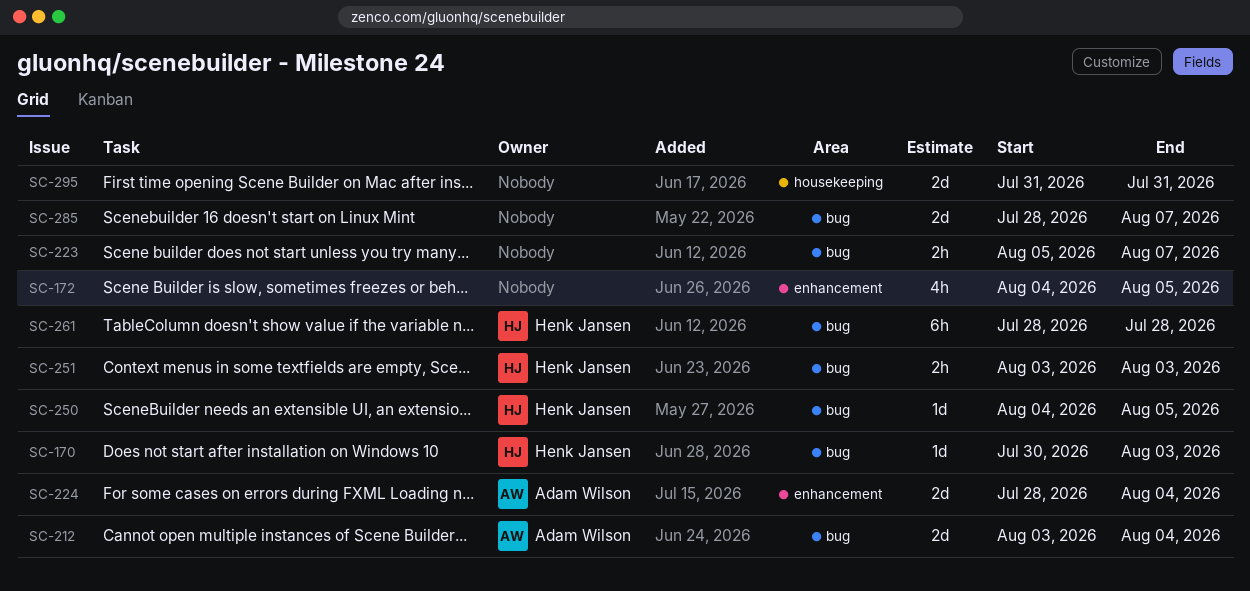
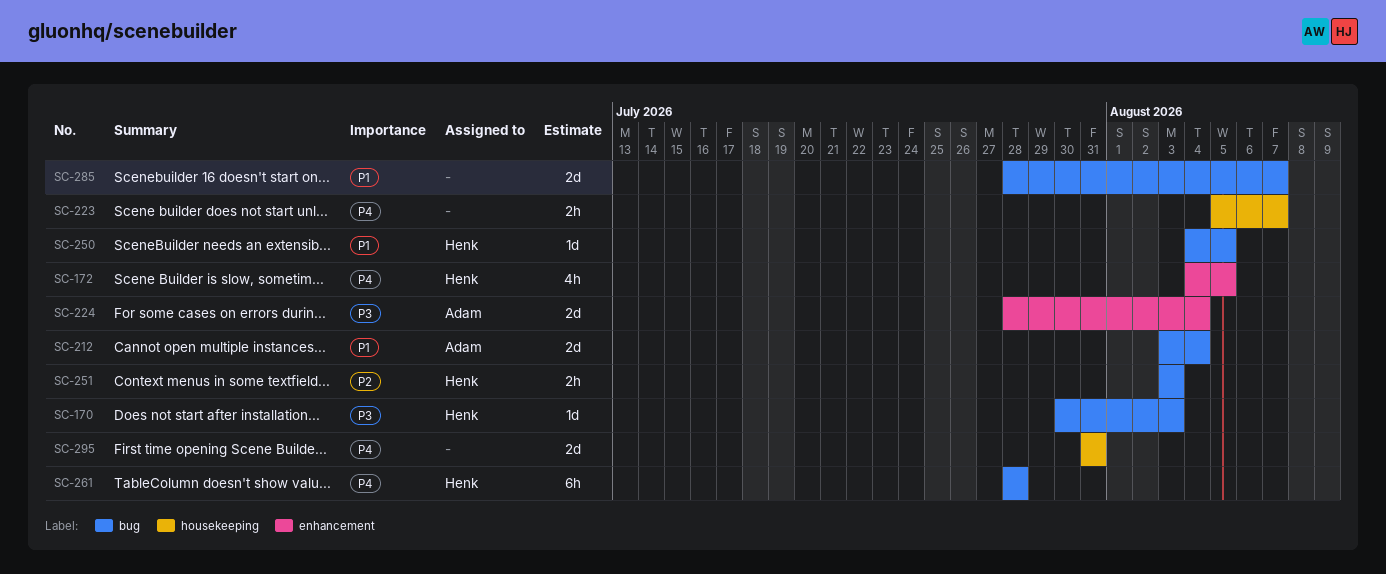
SC-172, owner: none -> Henk Jansen
SC-223, label: bug -> housekeeping

